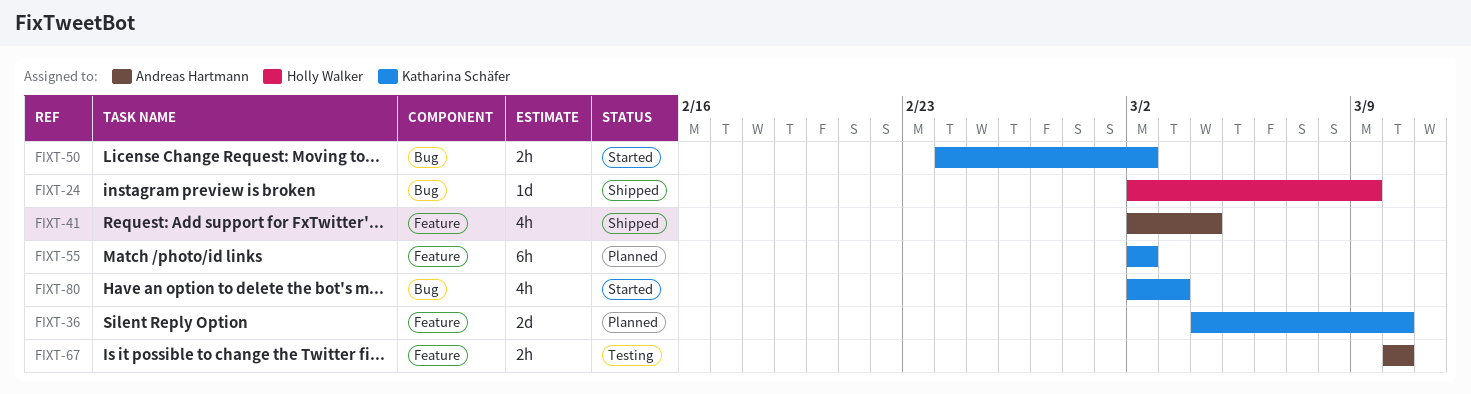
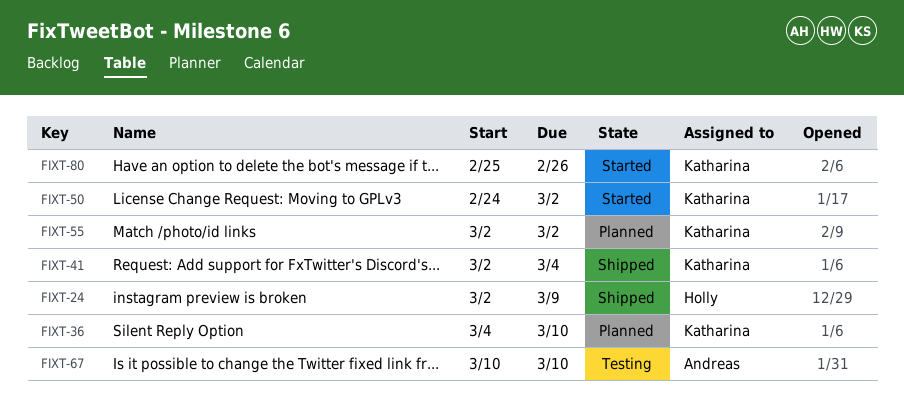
FIXT-41, owner: Andreas Hartmann -> Katharina Schäfer
FIXT-80, start: Mar 2 -> Feb 25
FIXT-80, due: Mar 3 -> Feb 26

